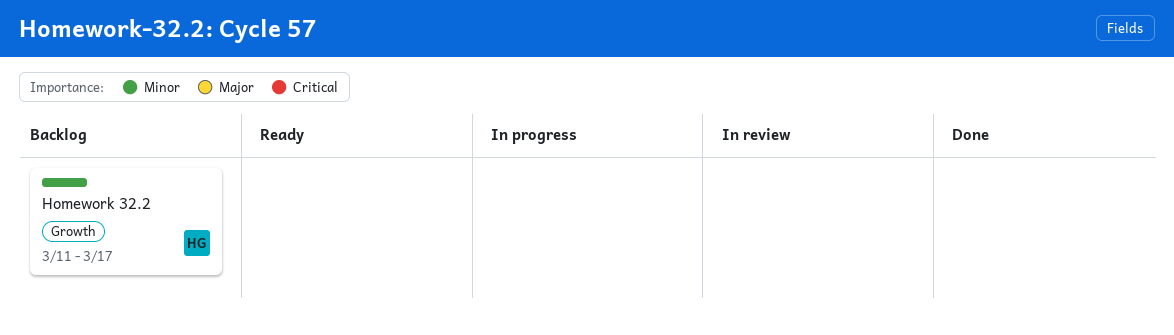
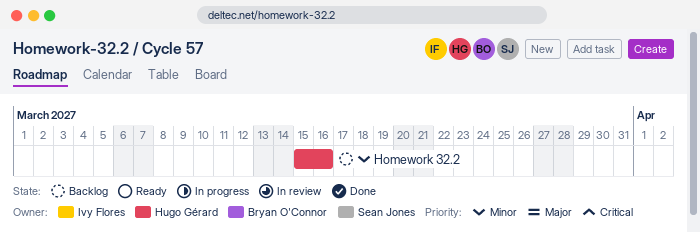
Homework 32.2, start: Mar 11 -> Mar 15
Homework 32.2, due: Mar 17 -> Mar 16

